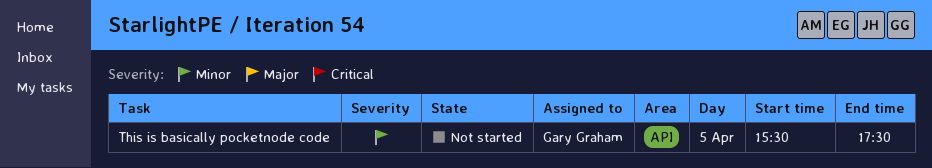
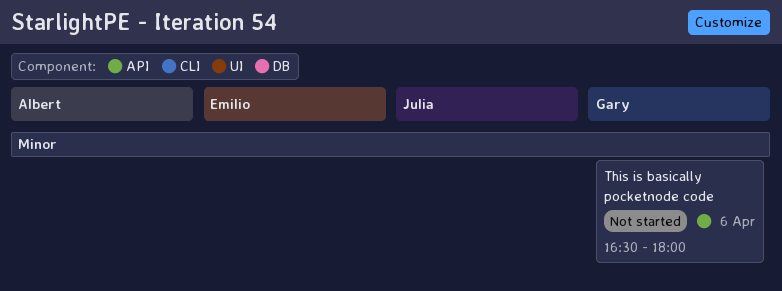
This is basically pocketnode code, day: Apr 5 -> Apr 6
This is basically pocketnode code, begins: 15:30 -> 16:30
This is basically pocketnode code, ends: 17:30 -> 18:00

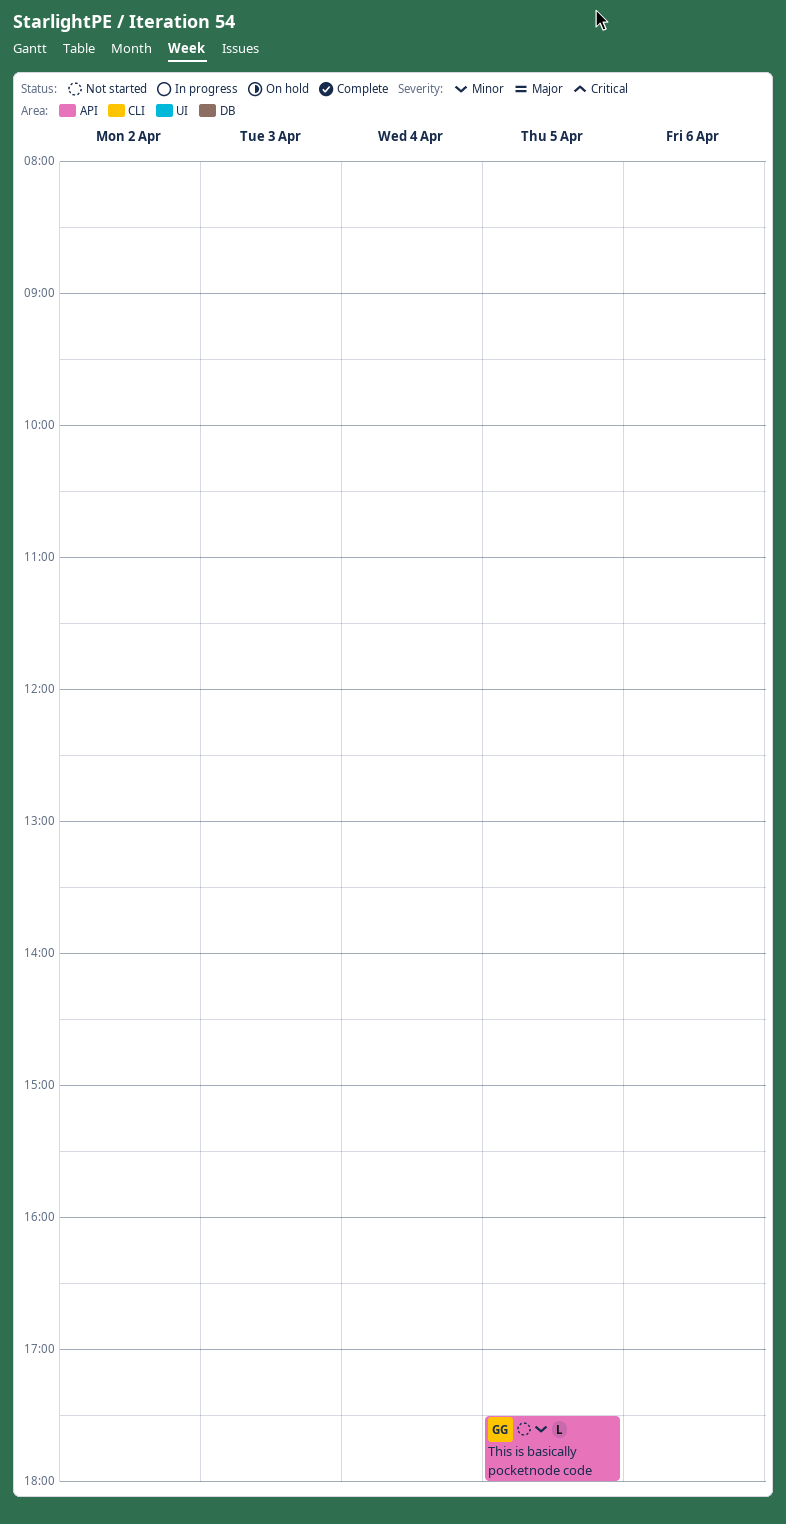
This is basically pocketnode code, day: Apr 6 -> Apr 5
This is basically pocketnode code, begins: 16:30 -> 17:30

